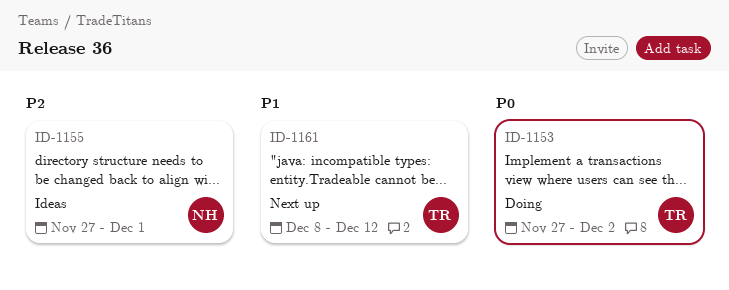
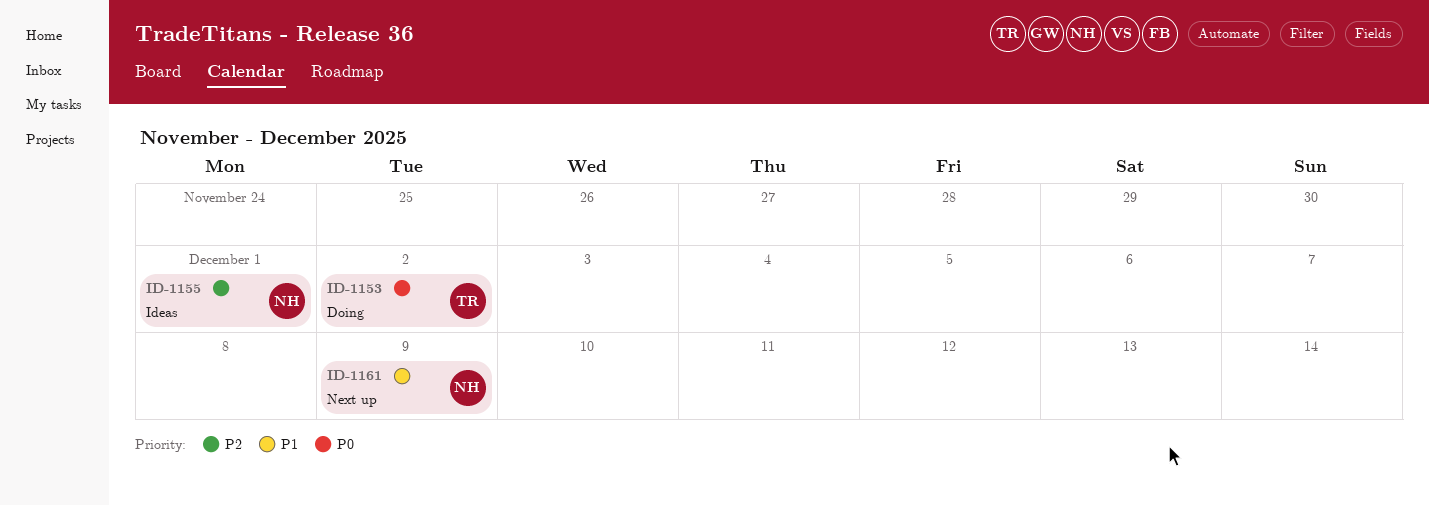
ID-1161, owner: TR -> NH
ID-1161, due: Dec 12 -> Dec 9

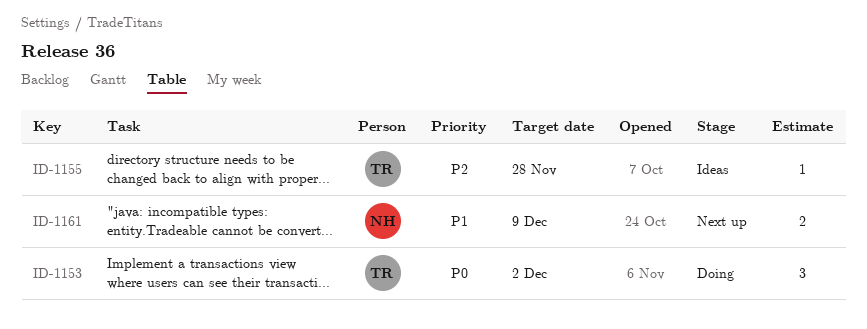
ID-1155, owner: NH -> TR
ID-1155, due: Dec 1 -> Nov 28

